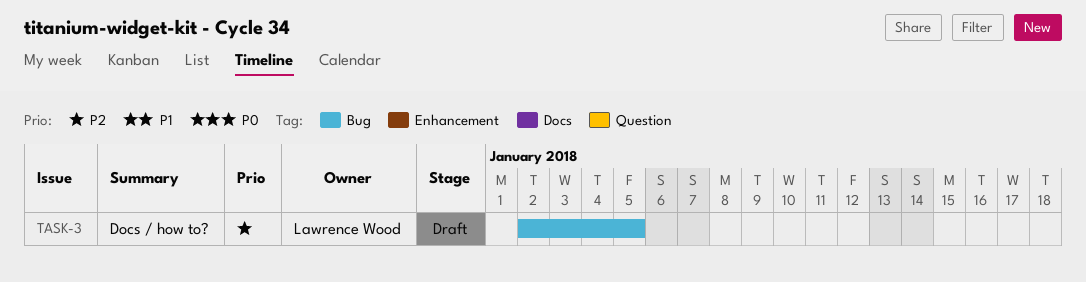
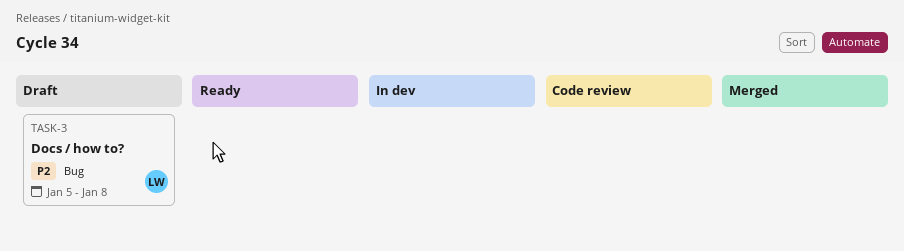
TASK-3, start: Jan 2 -> Jan 5
TASK-3, due: Jan 5 -> Jan 8

